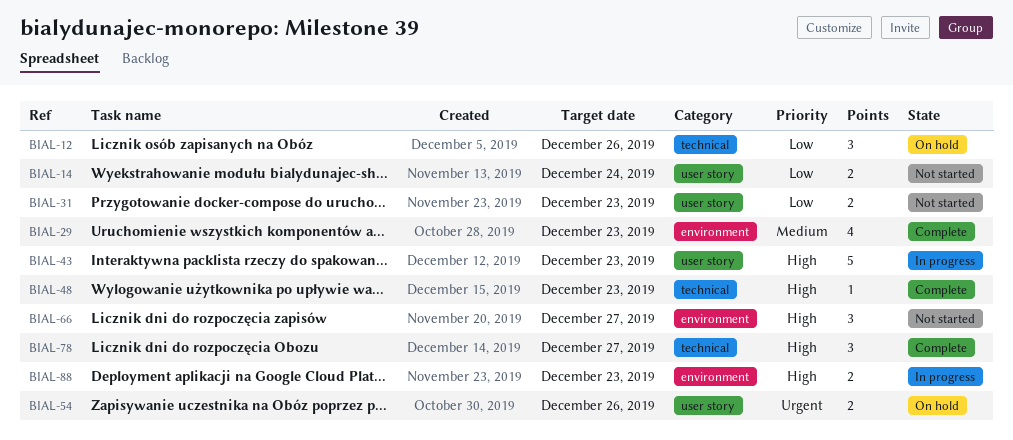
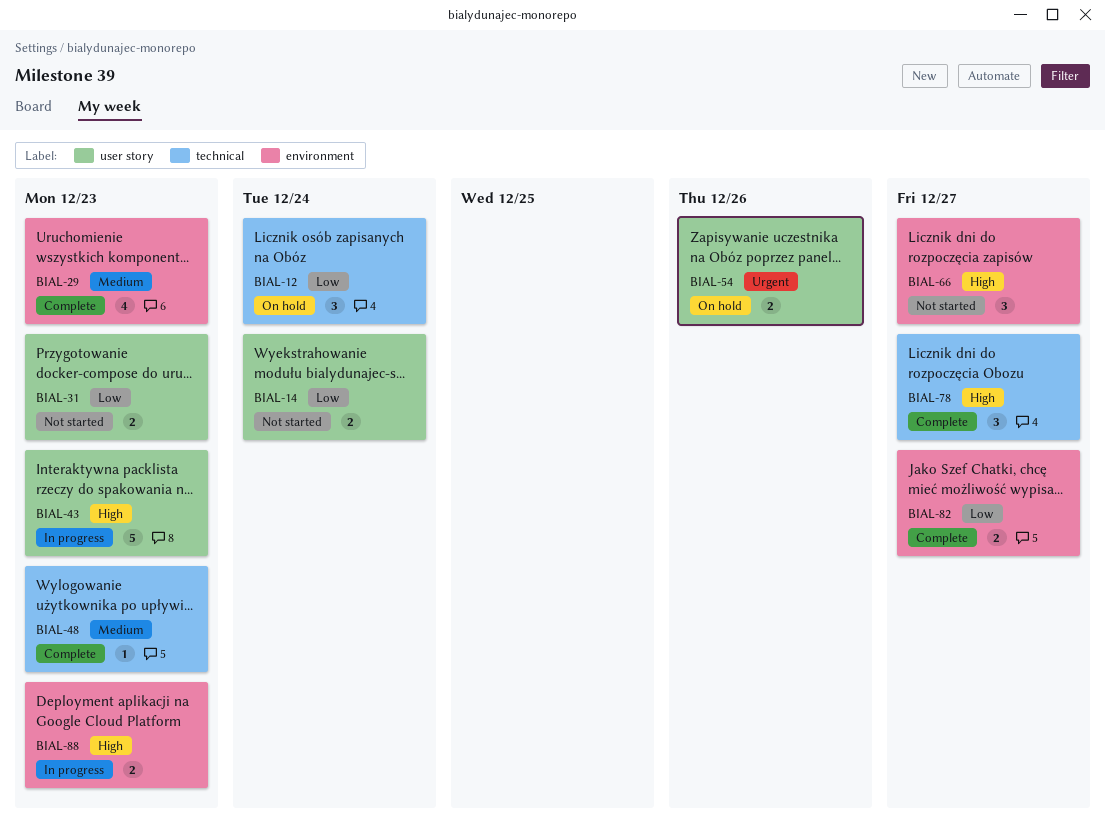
BIAL-12, due: Dec 26 -> Dec 24
BIAL-48, priority: High -> Medium
BIAL-82: none -> present

